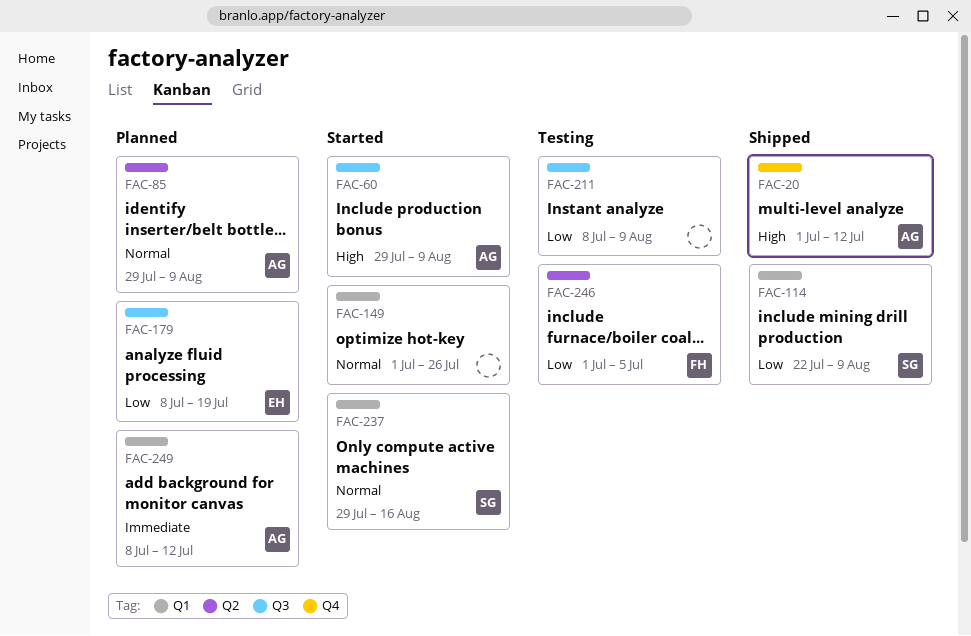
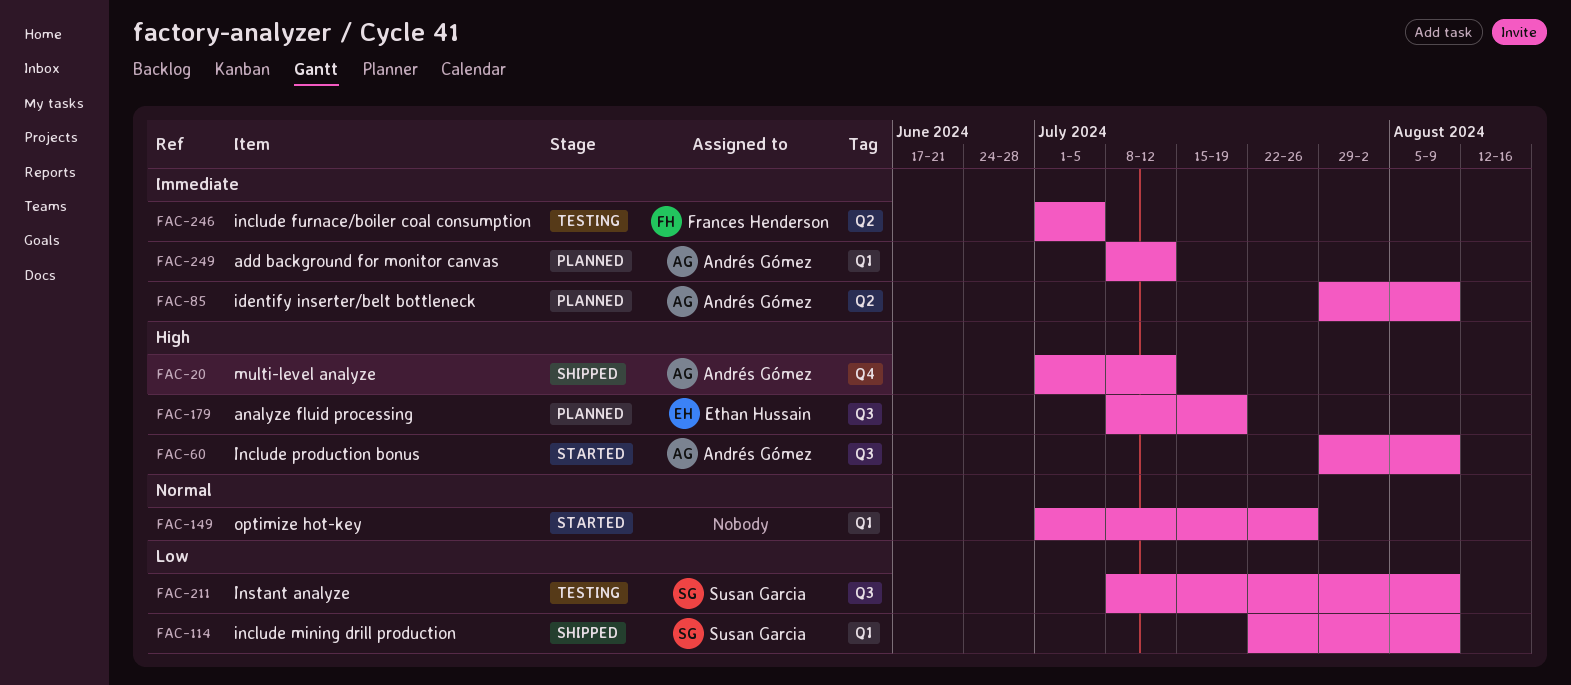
FAC-85, priority: Normal -> Immediate
FAC-179, priority: Low -> High
FAC-211, owner: none -> Susan Garcia
FAC-237: present -> none
FAC-246, priority: Low -> Immediate

